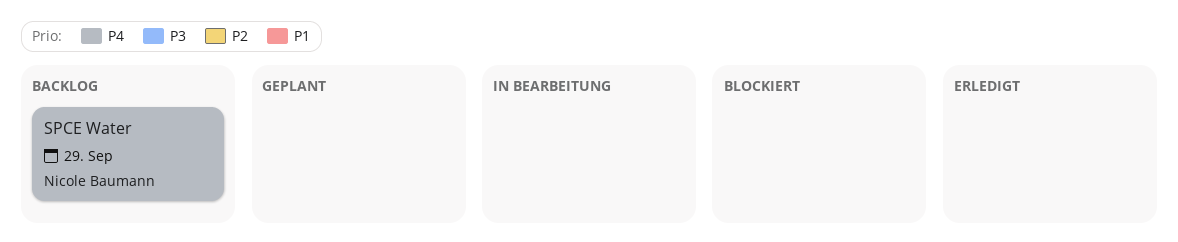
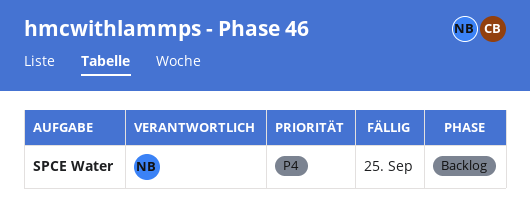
SPCE Water, due: Sep 29 -> Sep 25

